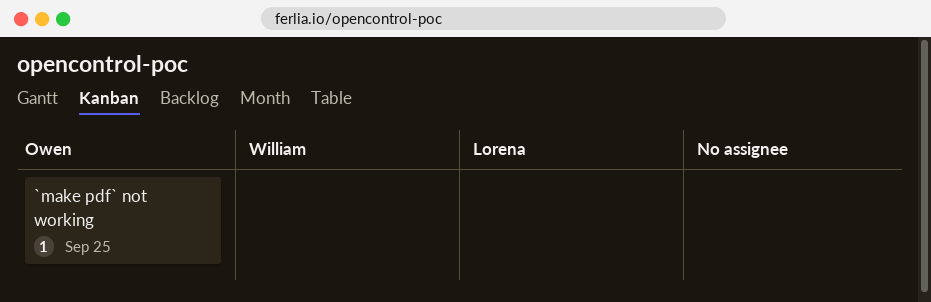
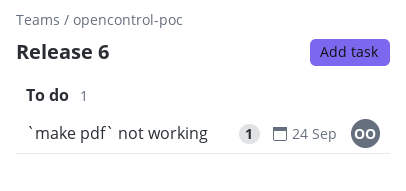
`make pdf` not working, due: Sep 25 -> Sep 24

